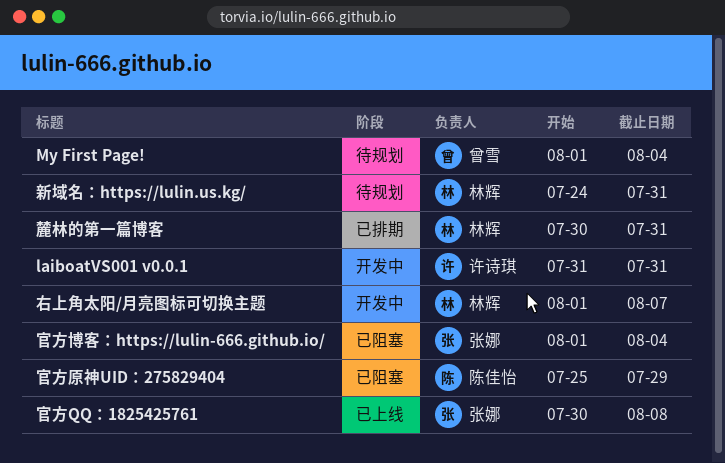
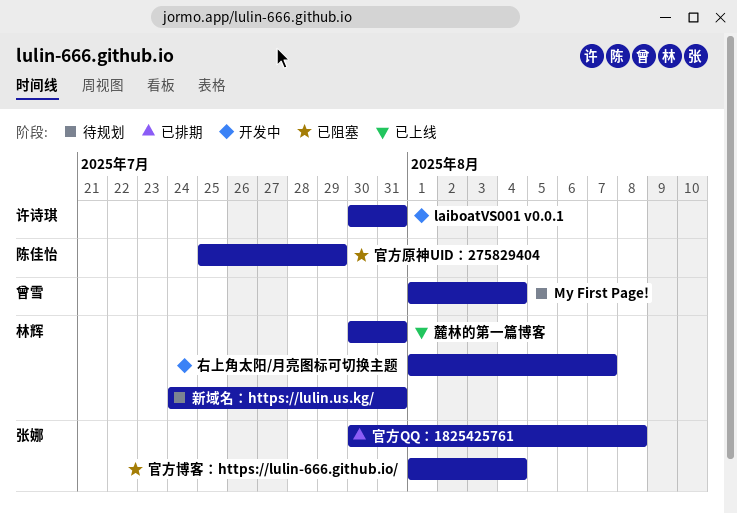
laiboatVS001 v0.0.1, start: Jul 31 -> Jul 30
官方QQ：1825425761, status: 已上线 -> 已排期
麓林的第一篇博客, status: 已排期 -> 已上线

